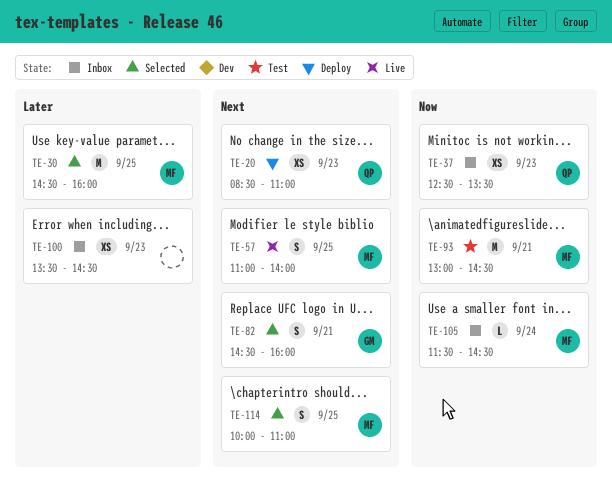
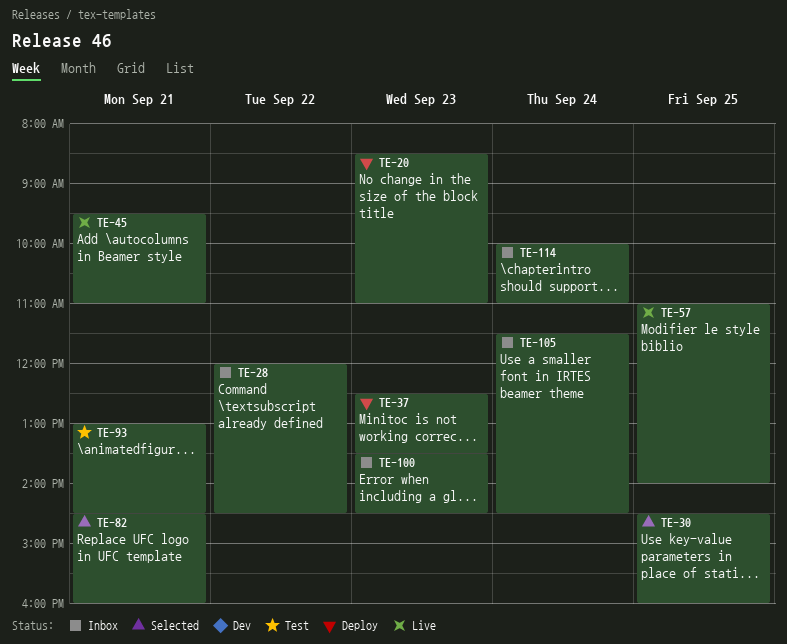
TE-28: none -> present
TE-37, status: Inbox -> Deploy
TE-45: none -> present
TE-114, status: Selected -> Inbox
TE-114, day: Sep 25 -> Sep 24

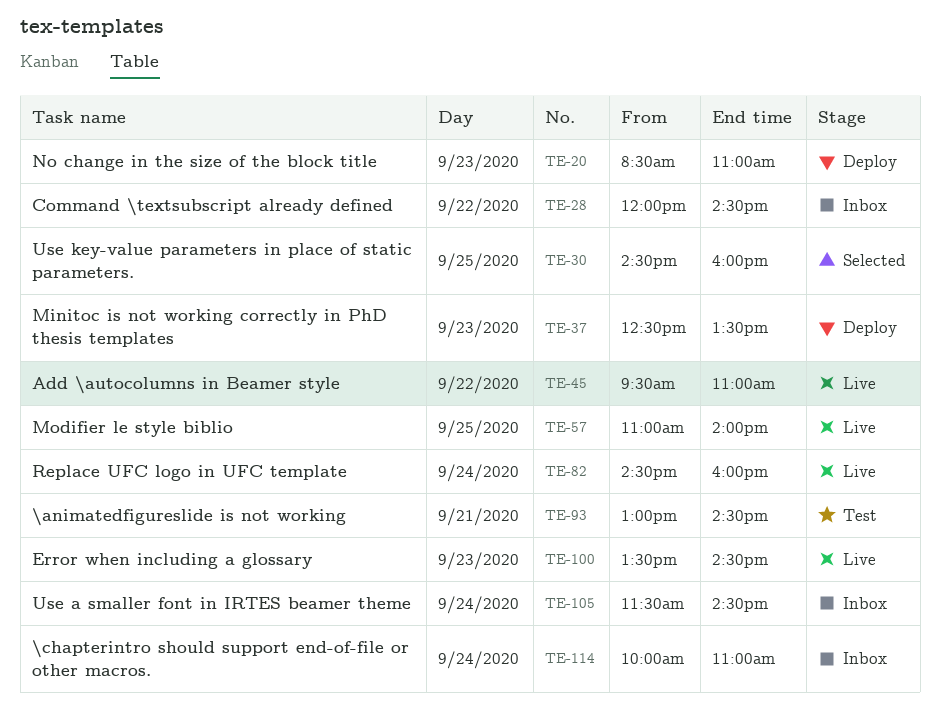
TE-45, day: Sep 21 -> Sep 22
TE-82, status: Selected -> Live
TE-82, day: Sep 21 -> Sep 24
TE-100, status: Inbox -> Live

